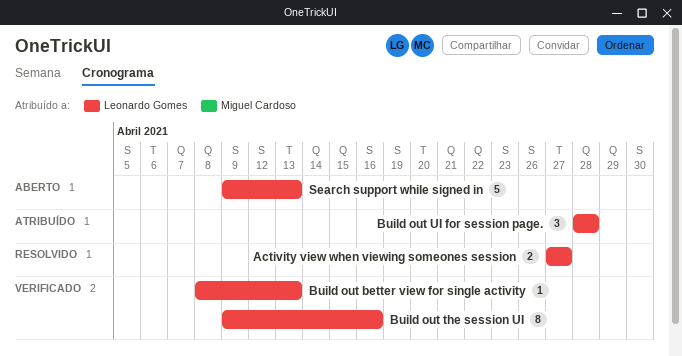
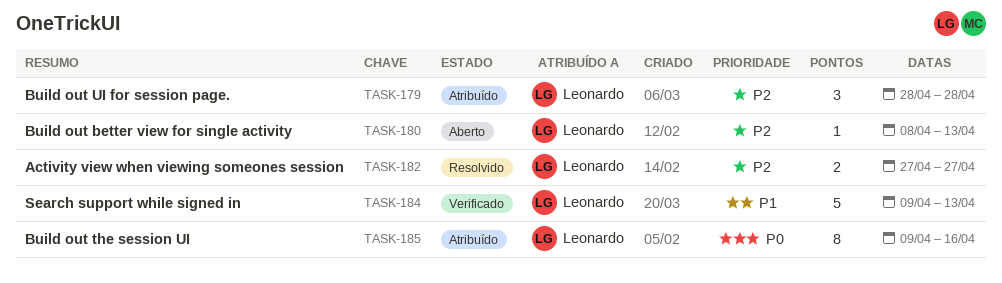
Build out better view for single activity, status: Verificado -> Aberto
Build out the session UI, status: Verificado -> Atribuído
Search support while signed in, status: Aberto -> Verificado

